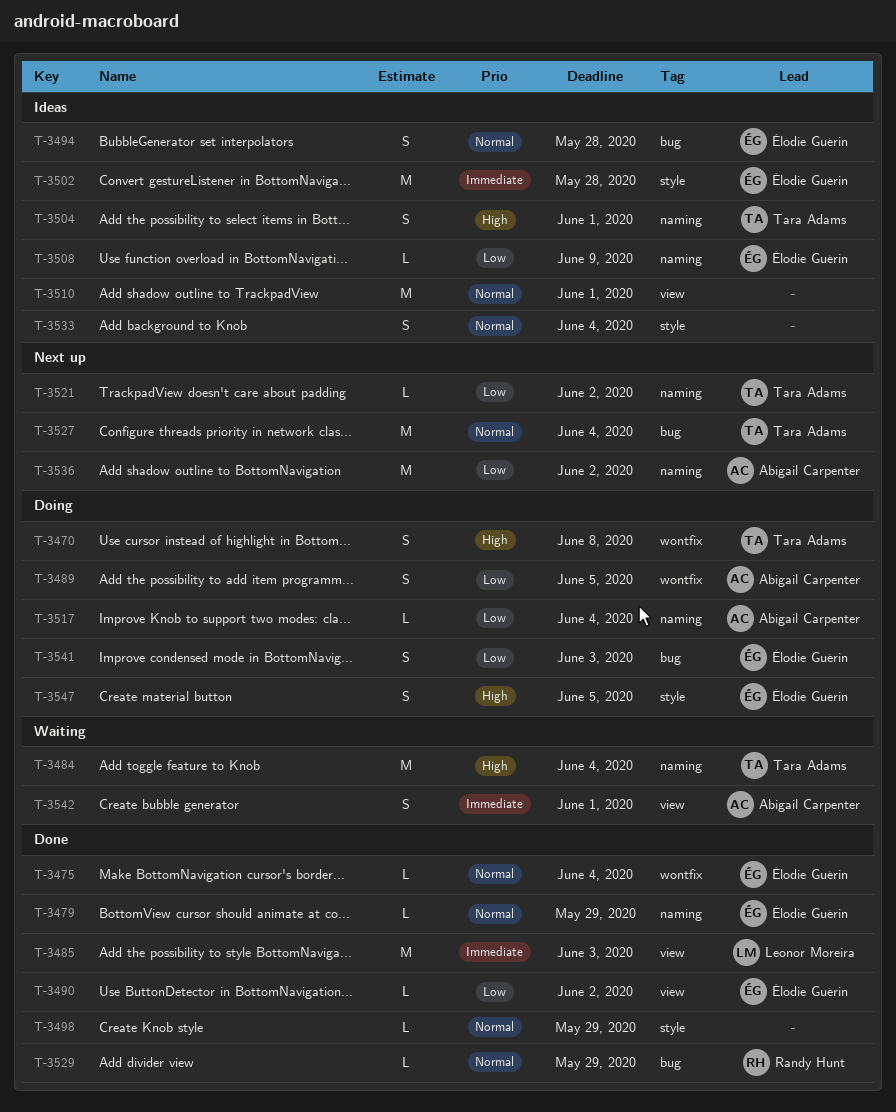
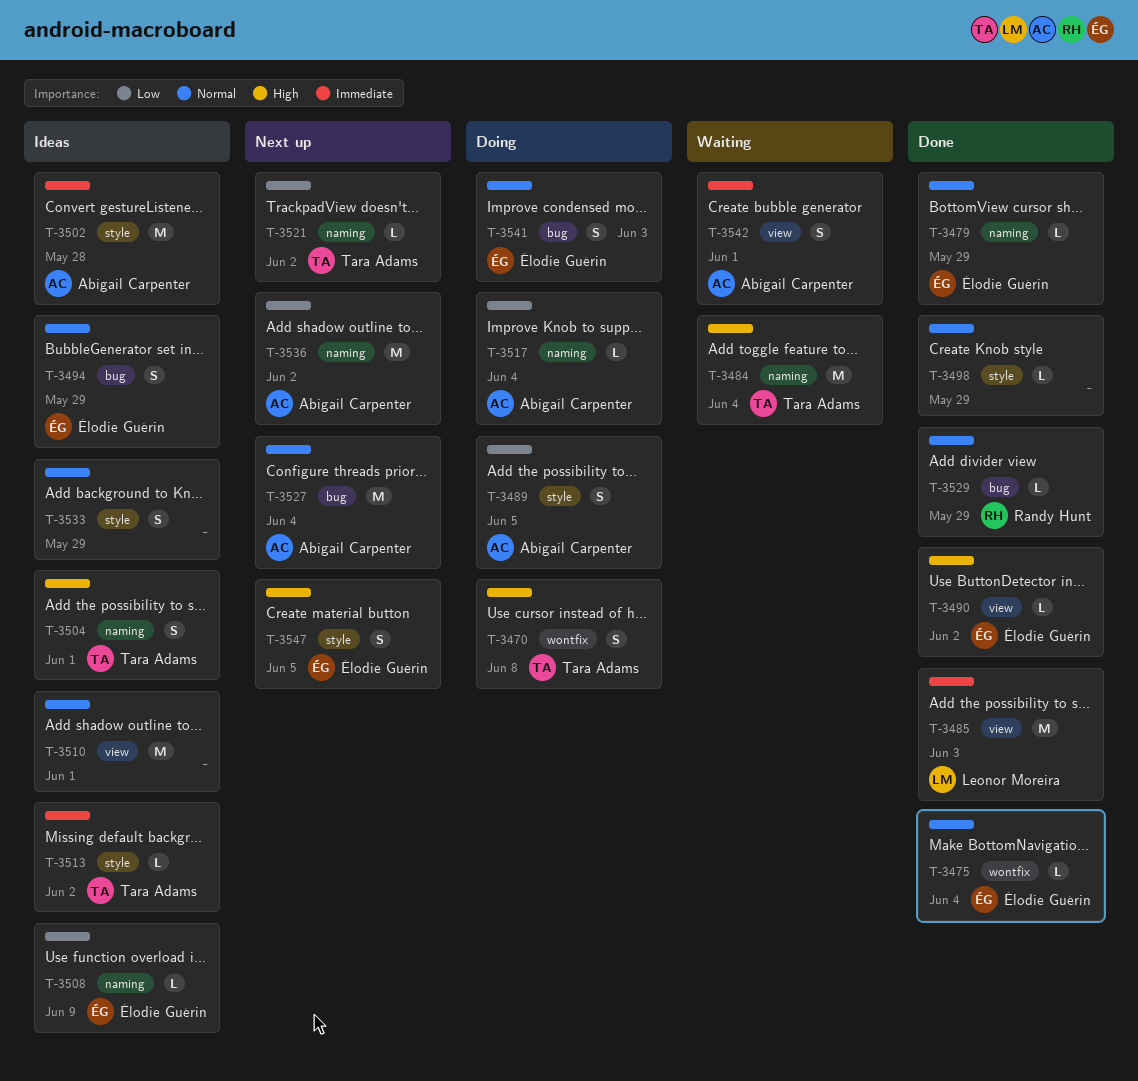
T-3489, label: wontfix -> style
T-3490, priority: Low -> High
T-3494, due: May 28 -> May 29
T-3502, owner: Élodie Guérin -> Abigail Carpenter
T-3513: none -> present
T-3527, owner: Tara Adams -> Abigail Carpenter
T-3533, due: Jun 4 -> May 29
T-3541, priority: Low -> Normal
T-3547, status: Doing -> Next up

